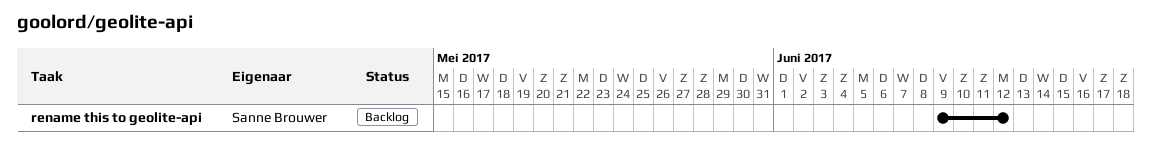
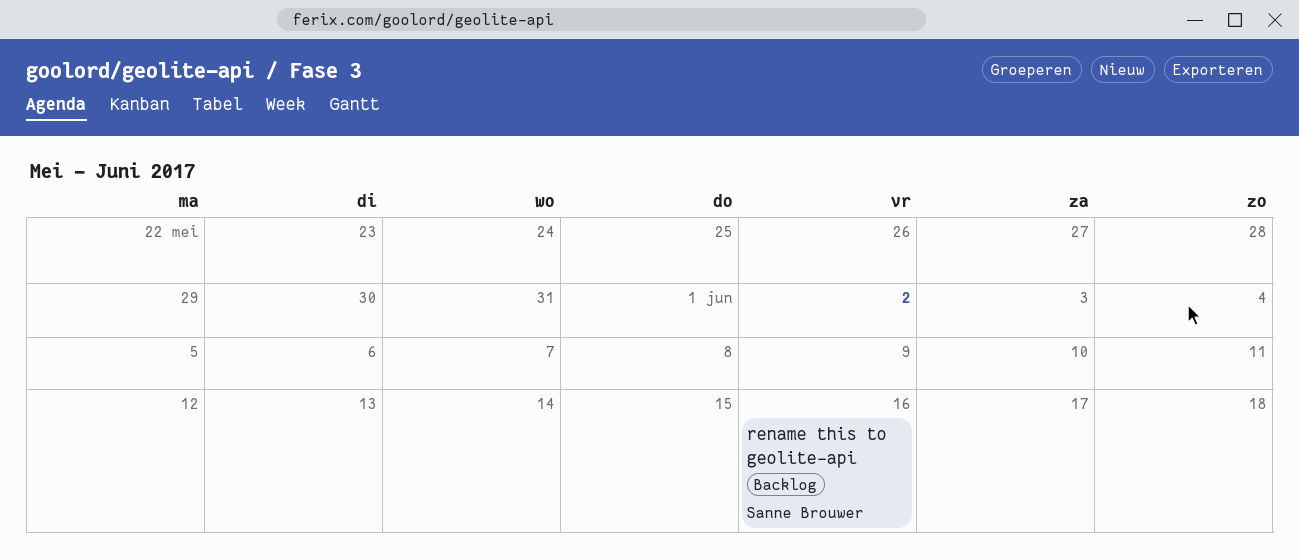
rename this to geolite-api, due: Jun 12 -> Jun 16

